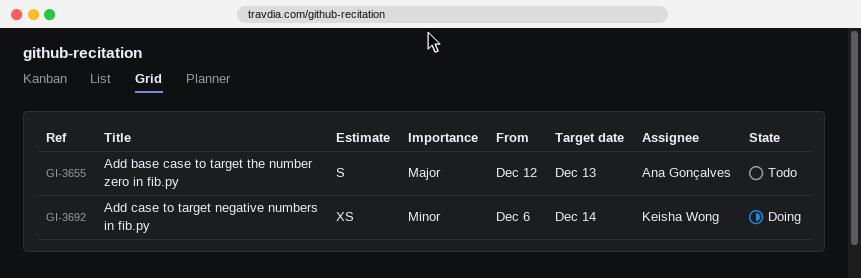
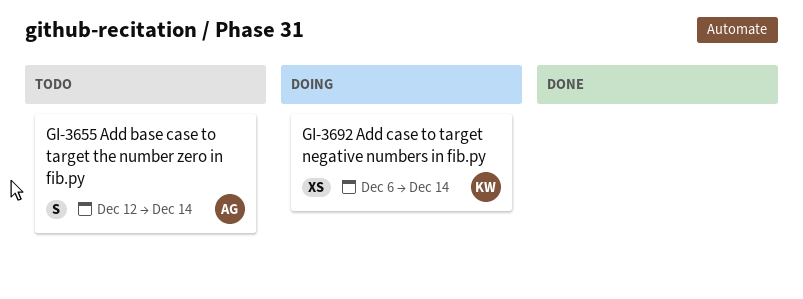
GI-3655, due: Dec 13 -> Dec 14

